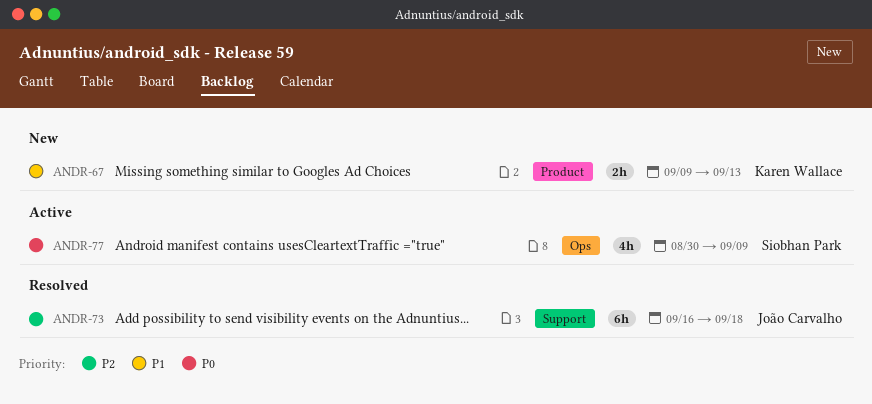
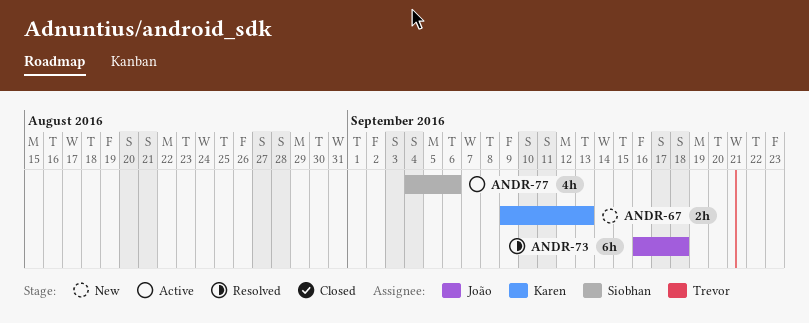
ANDR-77, start: Aug 30 -> Sep 4
ANDR-77, due: Sep 9 -> Sep 6

